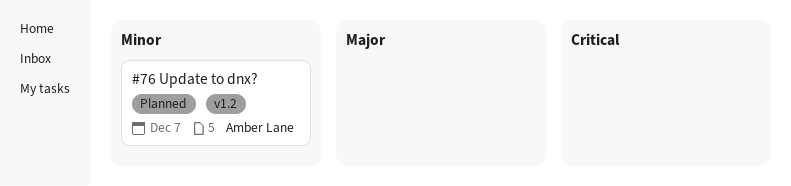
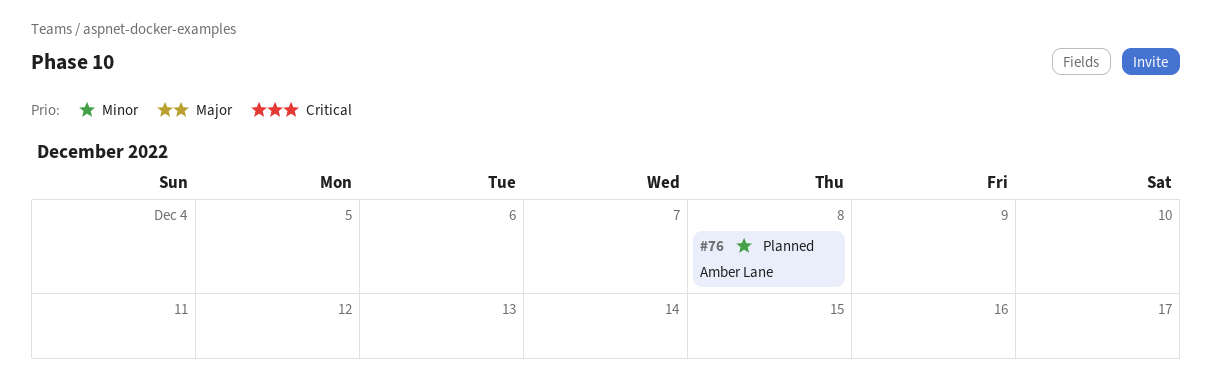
#76, due: Dec 7 -> Dec 8

